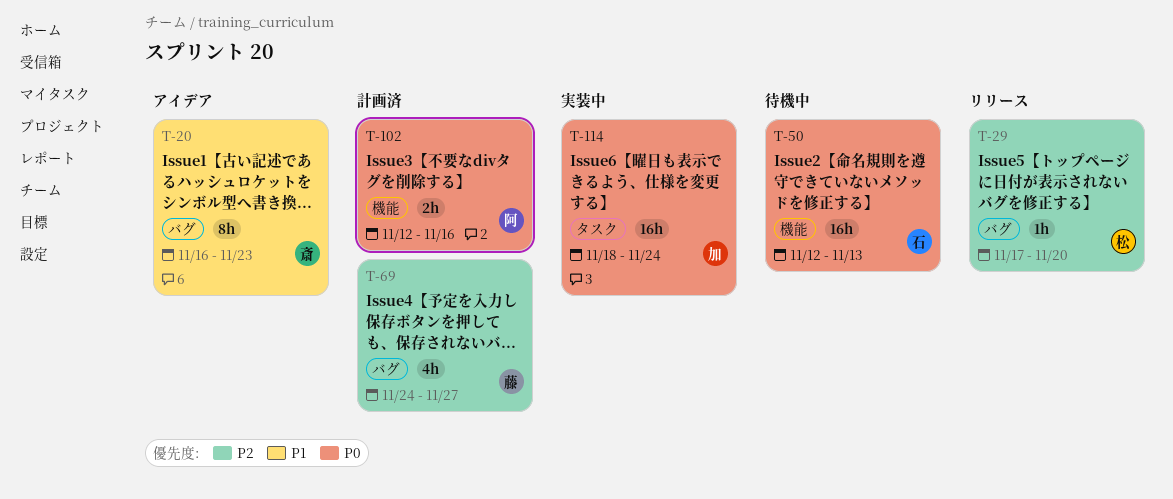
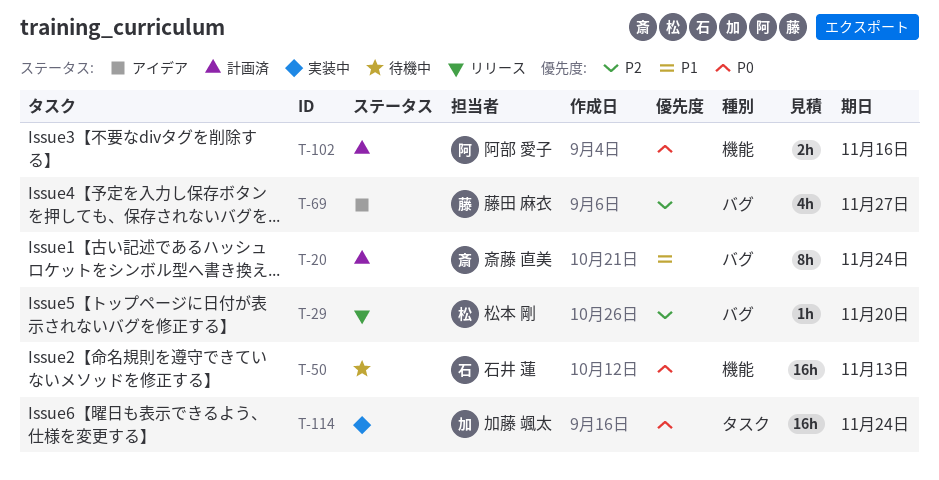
T-20, status: アイデア -> 計画済
T-20, due: Nov 23 -> Nov 24
T-69, status: 計画済 -> アイデア

